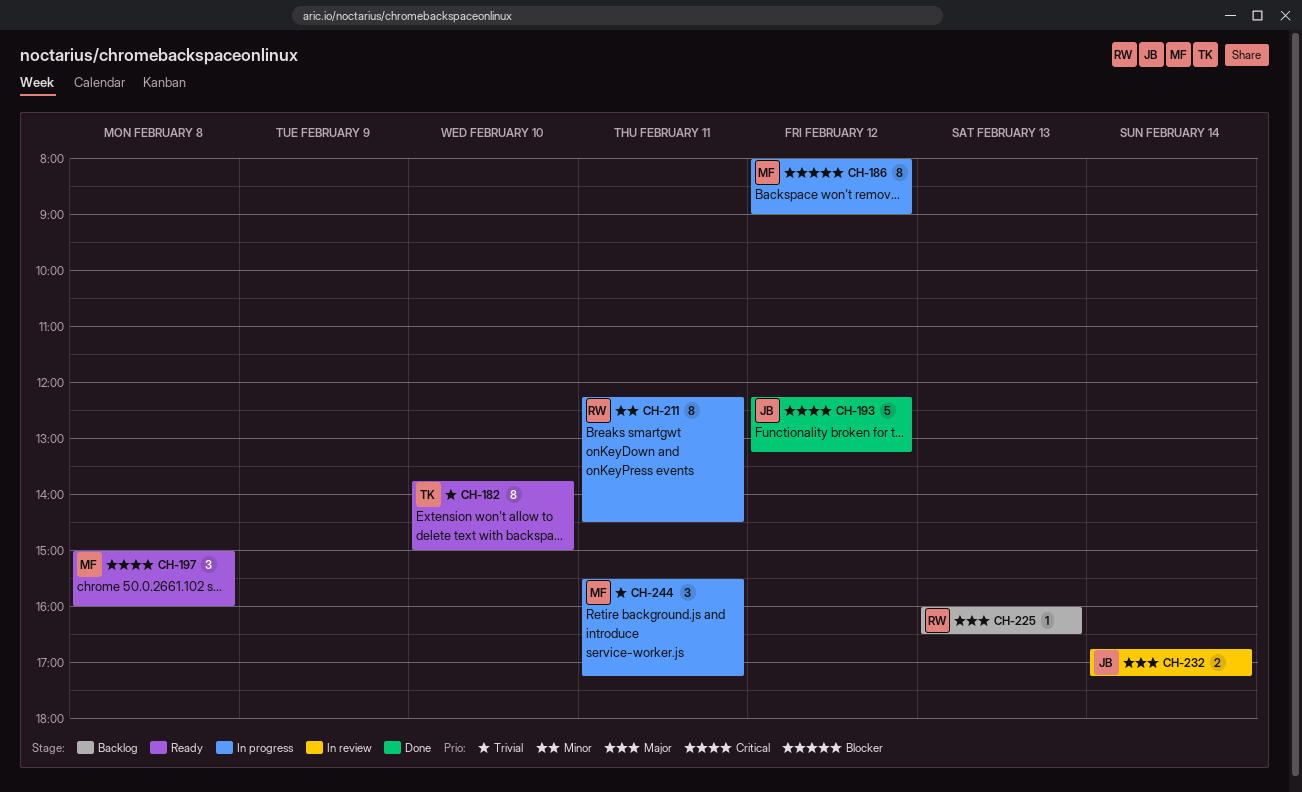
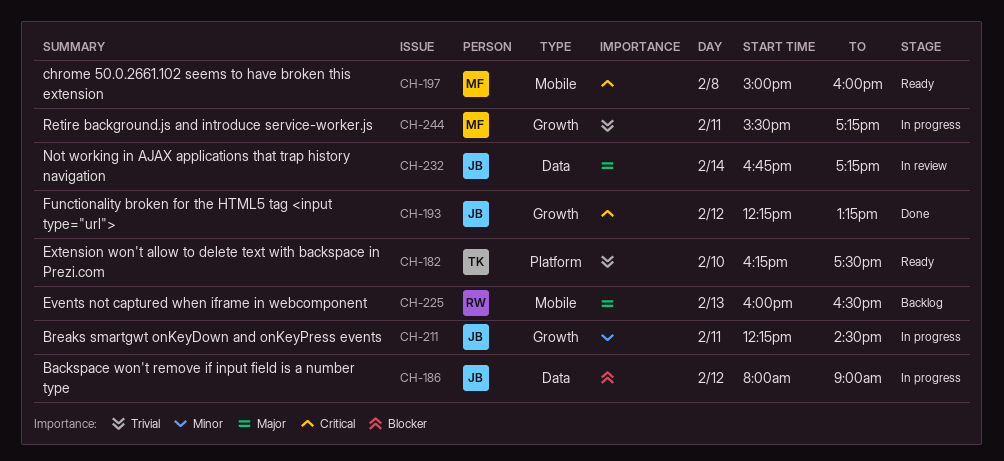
CH-182, begins: 13:45 -> 16:15
CH-182, ends: 15:00 -> 17:30
CH-186, owner: MF -> JB
CH-211, owner: RW -> JB

